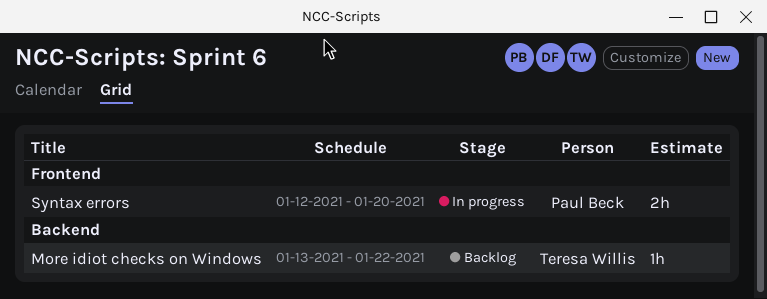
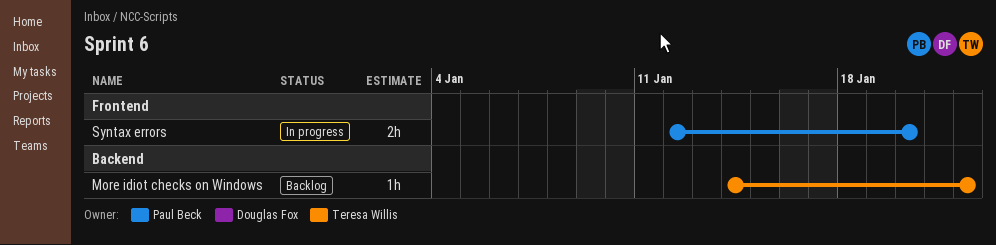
More idiot checks on Windows, start: Jan 13 -> Jan 14

